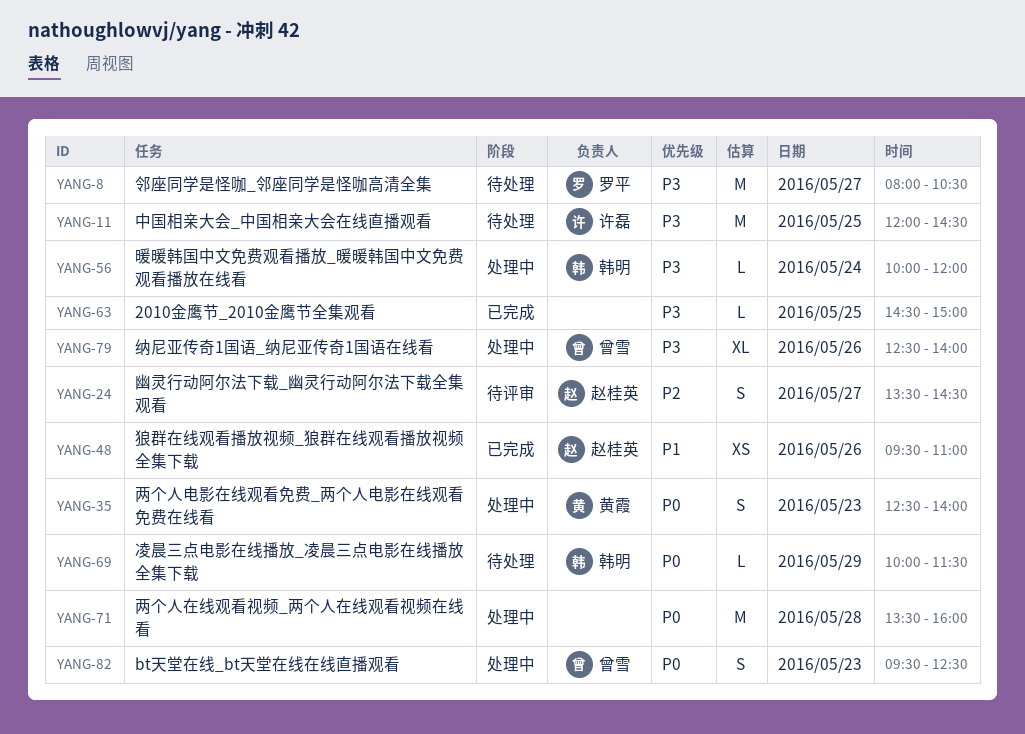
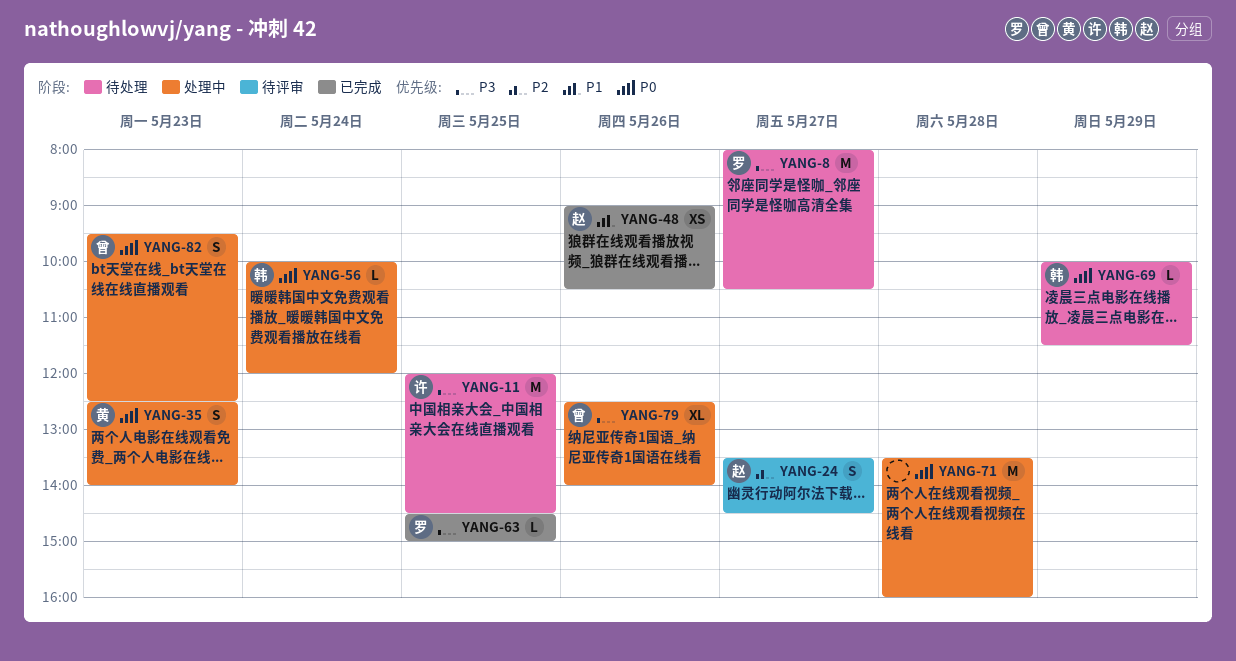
YANG-48, begins: 09:30 -> 09:00
YANG-48, ends: 11:00 -> 10:30
YANG-56, priority: P3 -> P0
YANG-63, owner: none -> 罗平

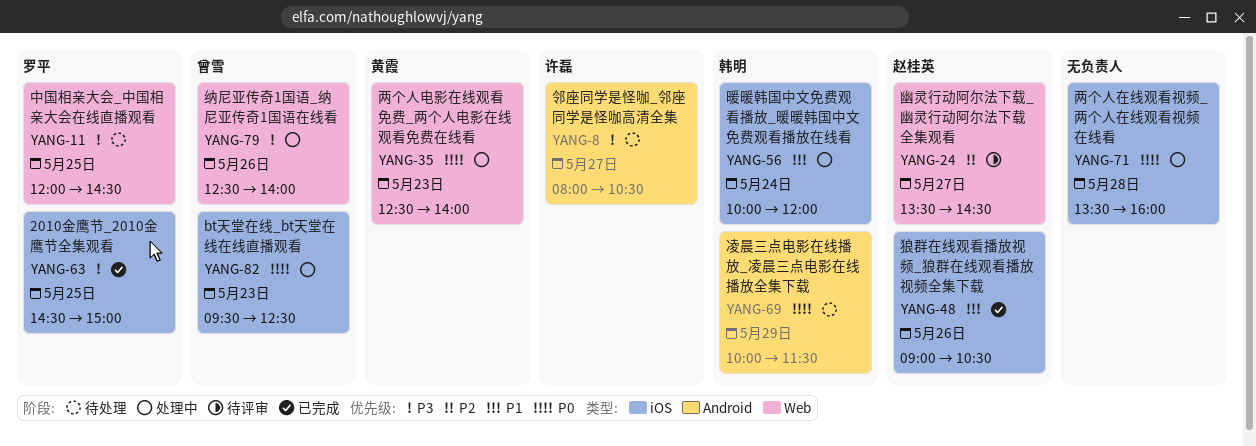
YANG-8, owner: 罗平 -> 许磊
YANG-11, owner: 许磊 -> 罗平
YANG-56, priority: P0 -> P1

